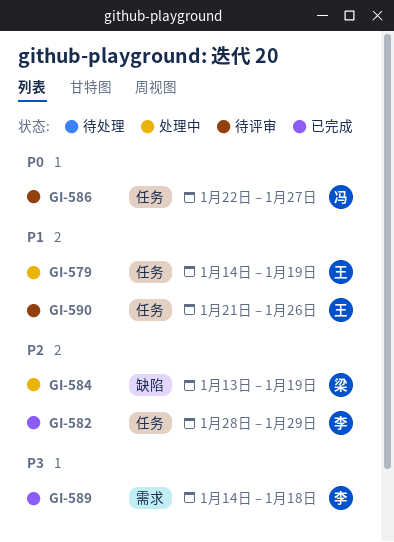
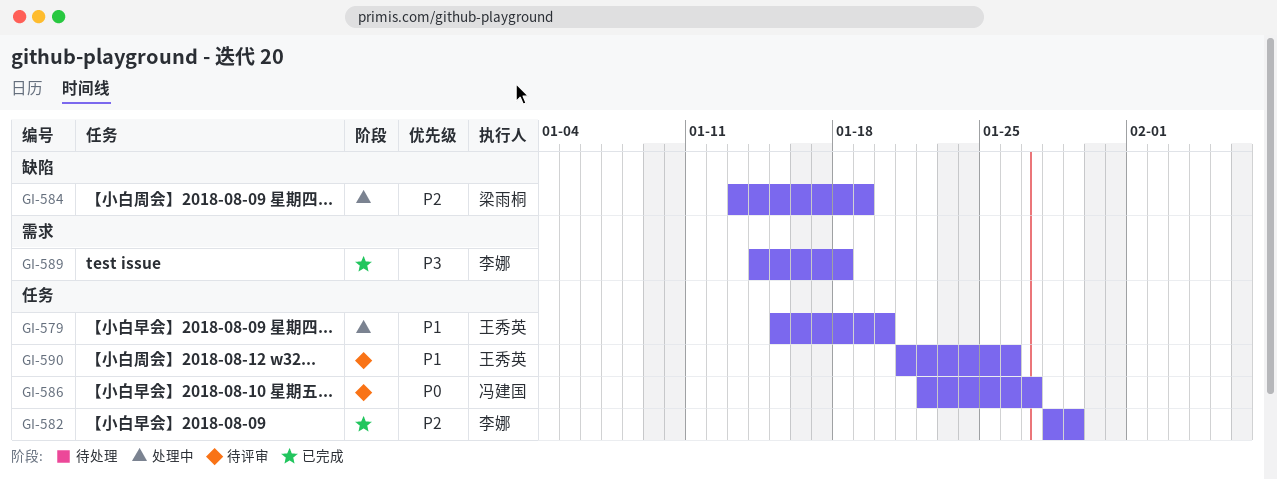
GI-579, start: Jan 14 -> Jan 15
GI-579, due: Jan 19 -> Jan 20

